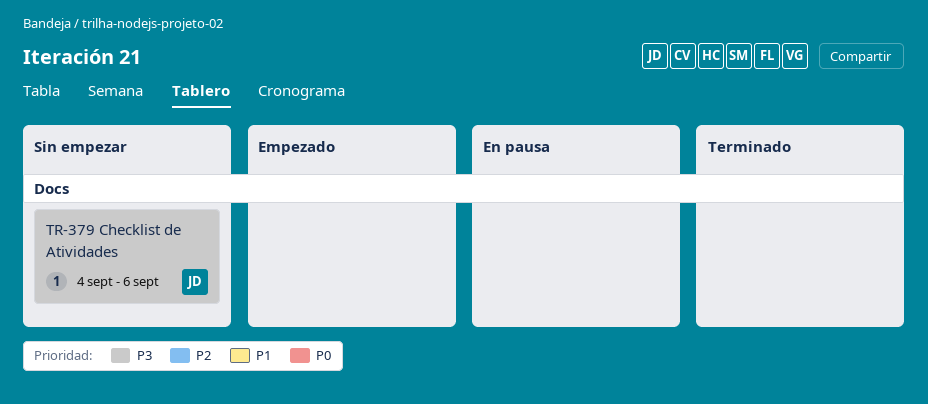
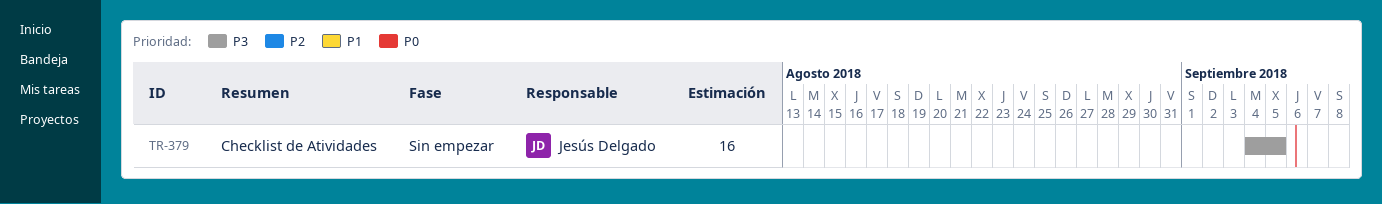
TR-379, estimate: 1 -> 16
TR-379, due: Sep 6 -> Sep 5

